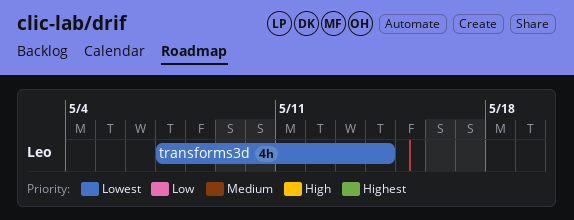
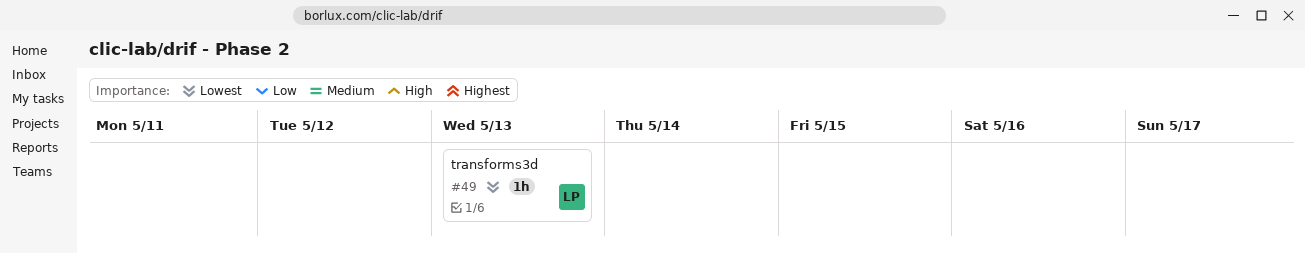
transforms3d, estimate: 4h -> 1h
transforms3d, due: May 14 -> May 13

